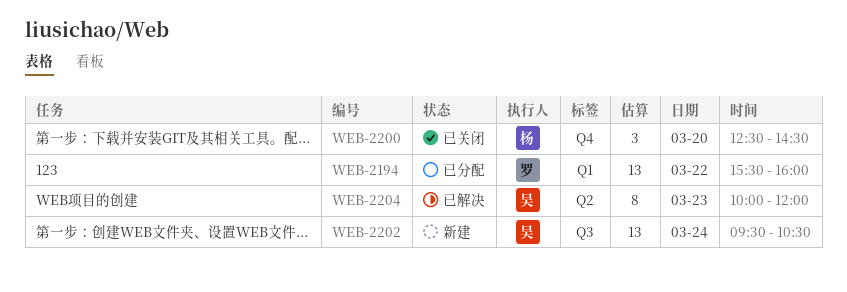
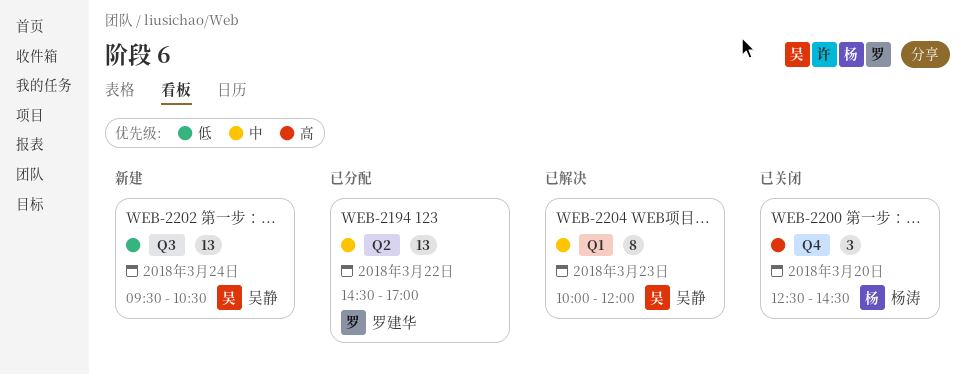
WEB-2194, label: Q1 -> Q2
WEB-2194, begins: 15:30 -> 14:30
WEB-2194, ends: 16:00 -> 17:00
WEB-2204, label: Q2 -> Q1

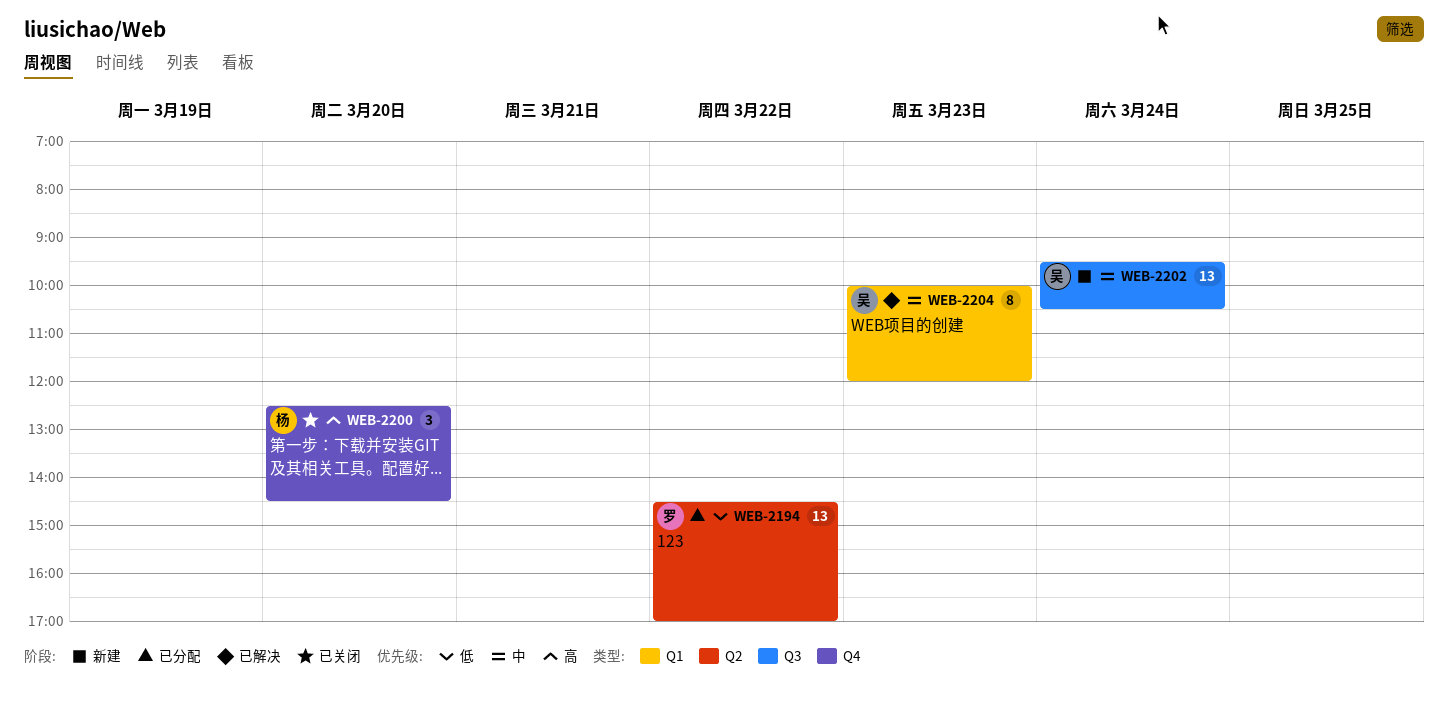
WEB-2194, priority: 中 -> 低
WEB-2202, priority: 低 -> 中

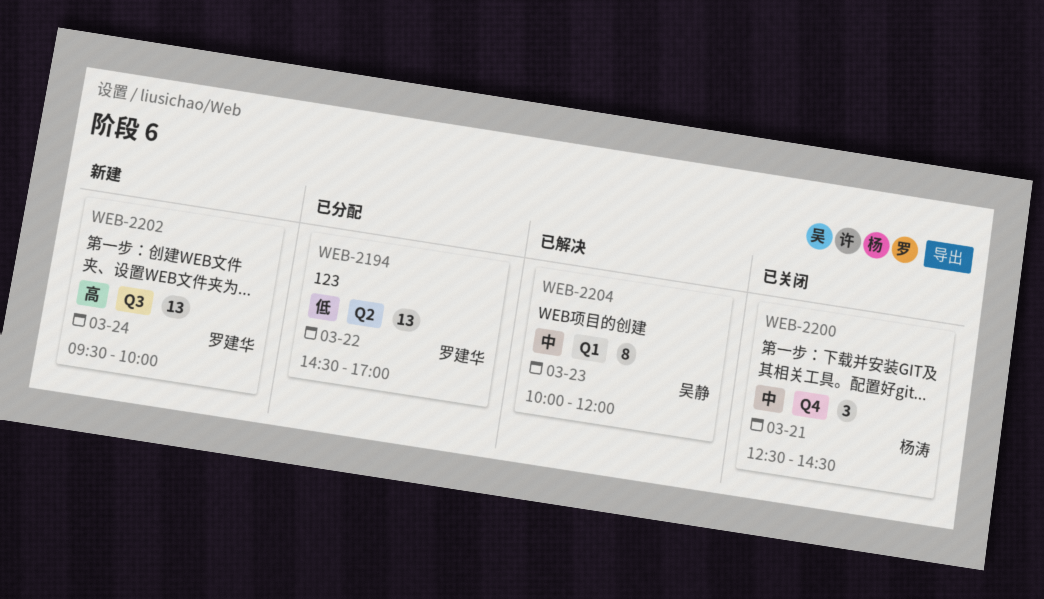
WEB-2200, priority: 高 -> 中
WEB-2200, day: Mar 20 -> Mar 21
WEB-2202, owner: 吴静 -> 罗建华
WEB-2202, priority: 中 -> 高
WEB-2202, ends: 10:30 -> 10:00

